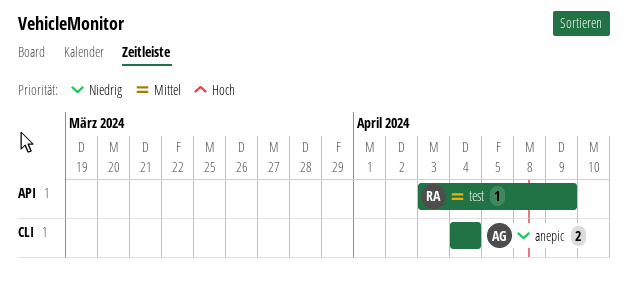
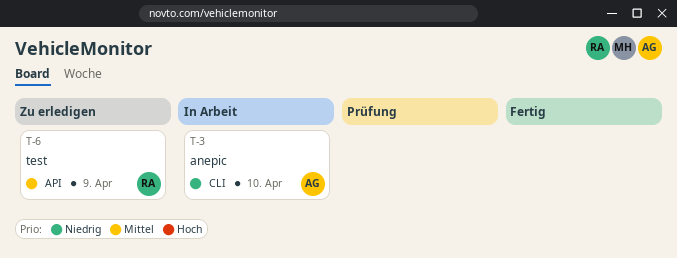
anepic, estimate: 2 -> 1
anepic, due: Apr 4 -> Apr 10

